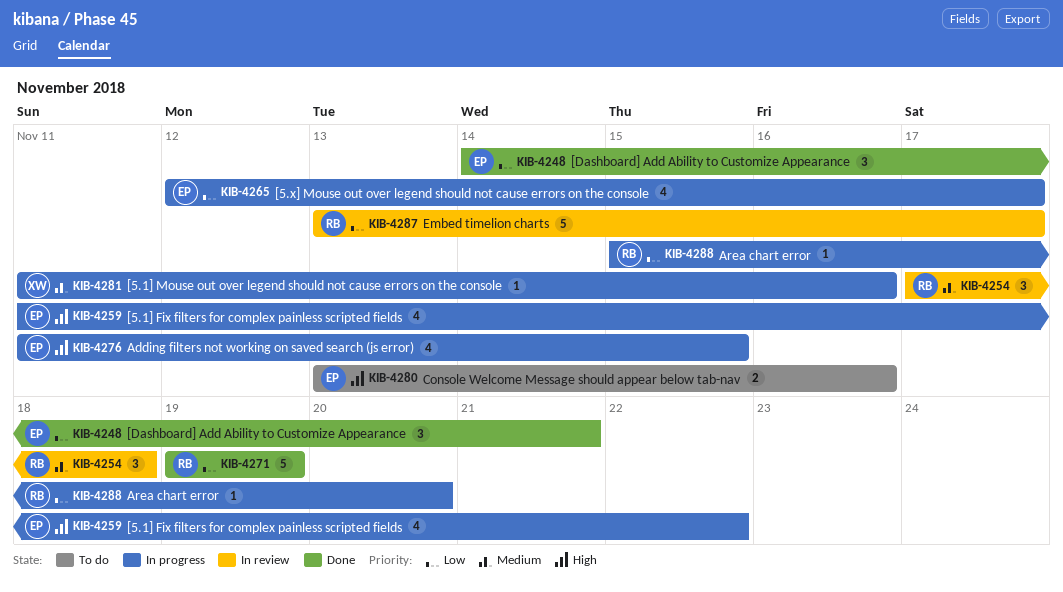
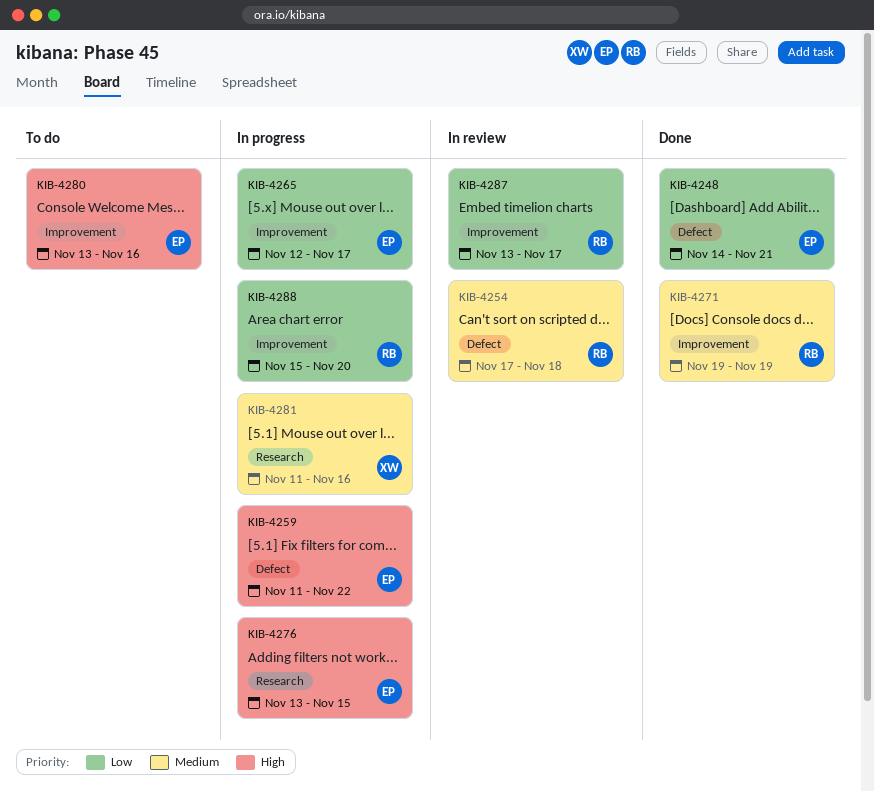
KIB-4271, priority: Low -> Medium
KIB-4276, start: Nov 11 -> Nov 13

